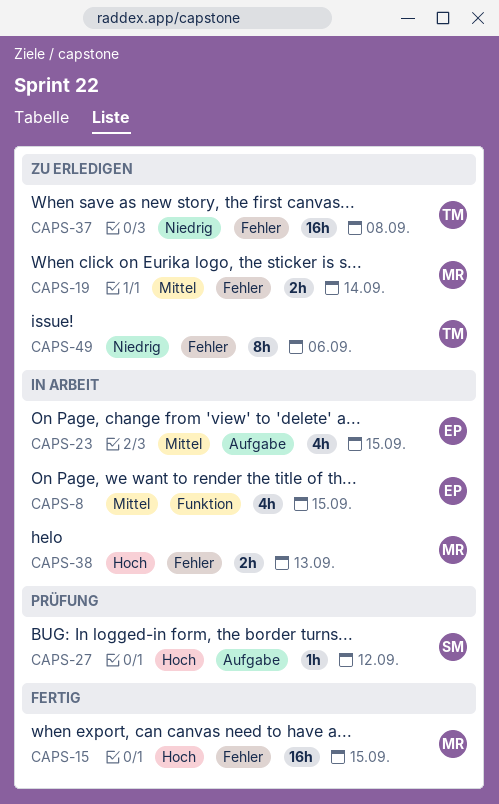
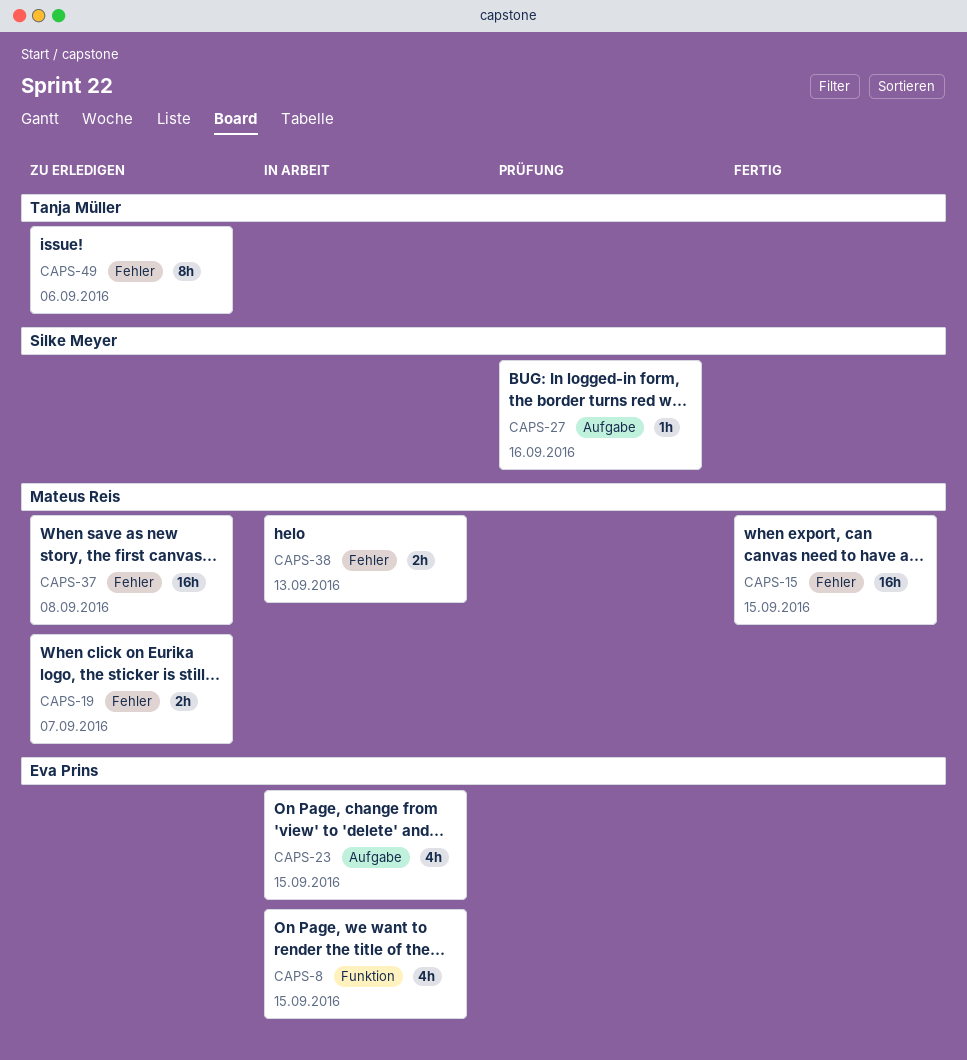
CAPS-19, due: Sep 14 -> Sep 7
CAPS-27, due: Sep 12 -> Sep 16
CAPS-37, owner: Tanja Müller -> Mateus Reis

